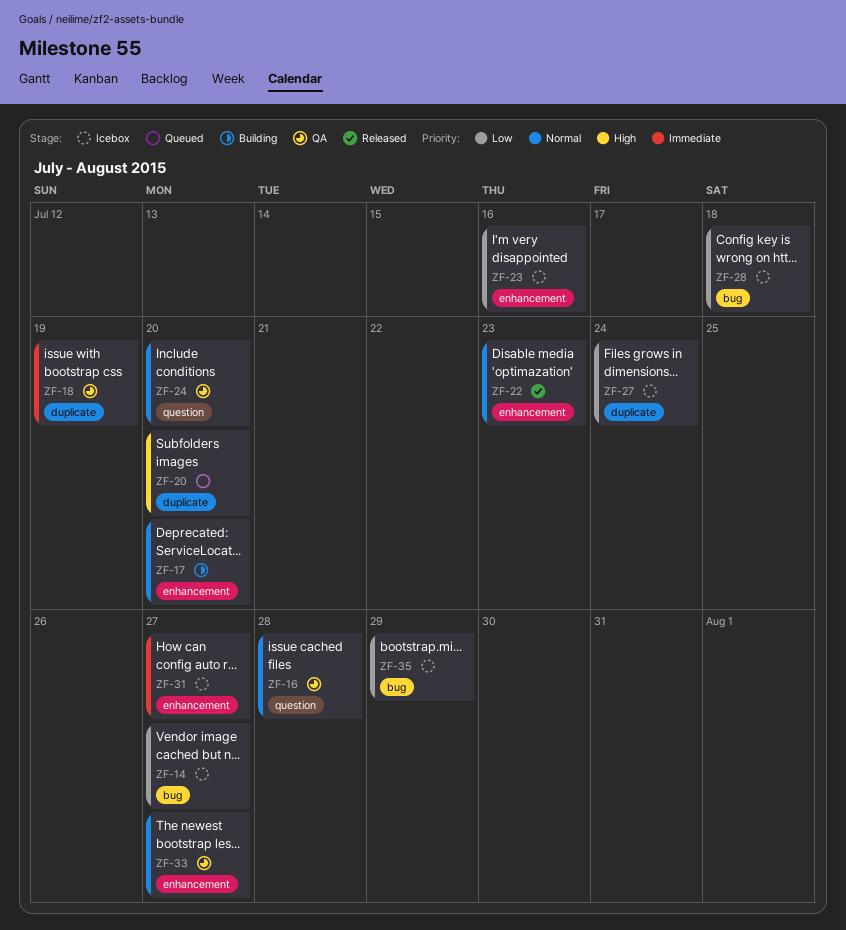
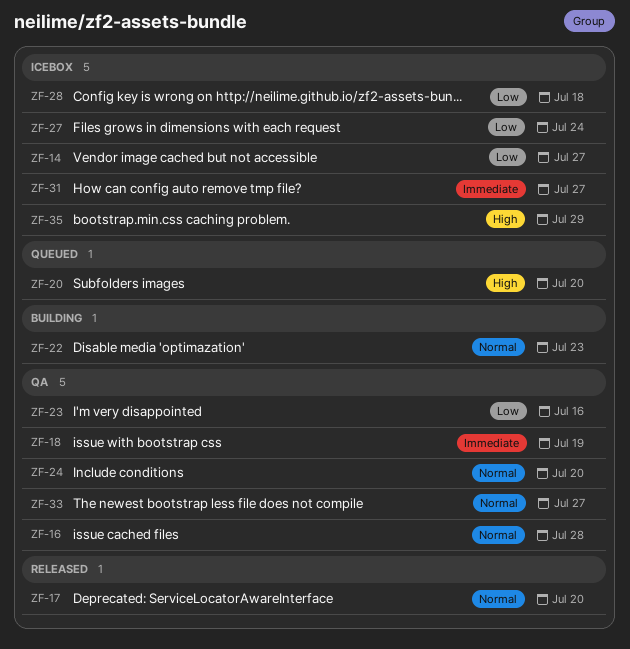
ZF-17, status: Building -> Released
ZF-22, status: Released -> Building
ZF-23, status: Icebox -> QA
ZF-35, priority: Low -> High

